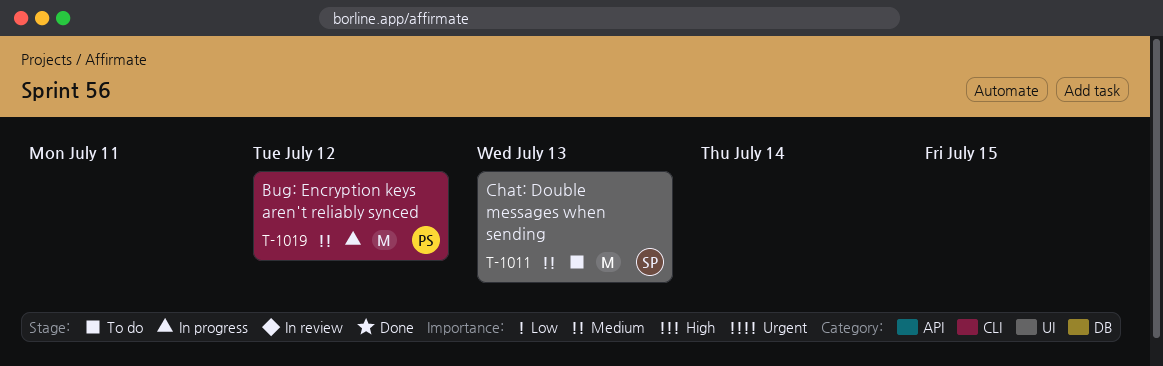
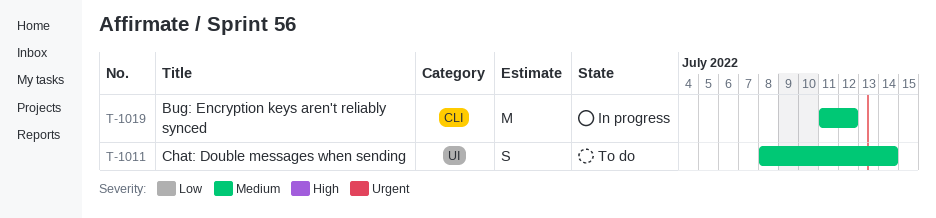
T-1011, estimate: M -> S
T-1011, due: Jul 13 -> Jul 14

